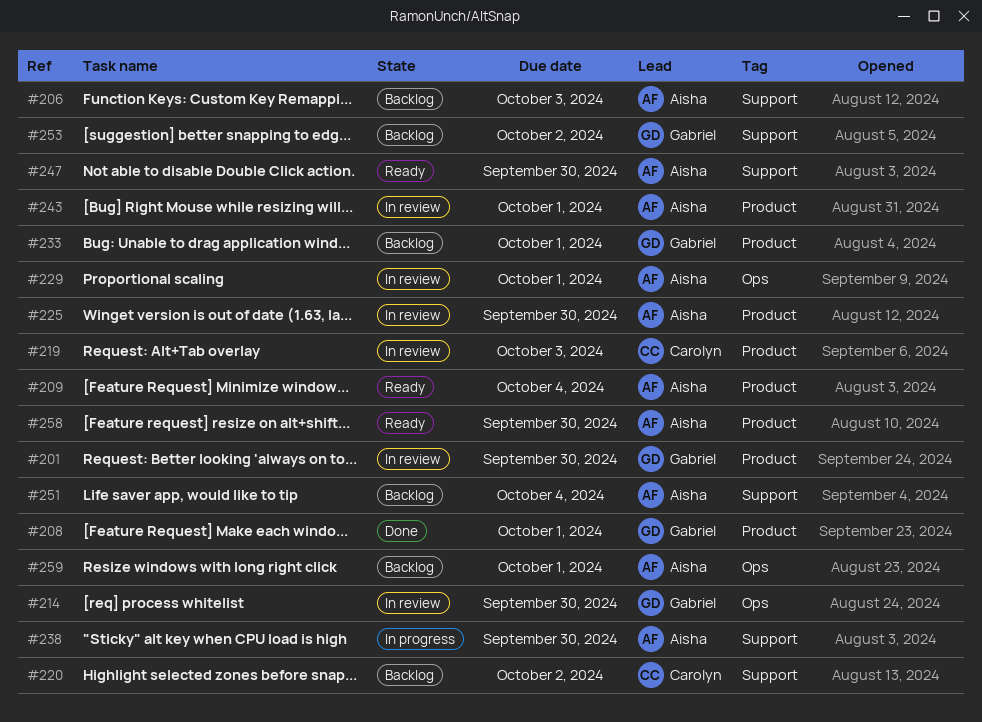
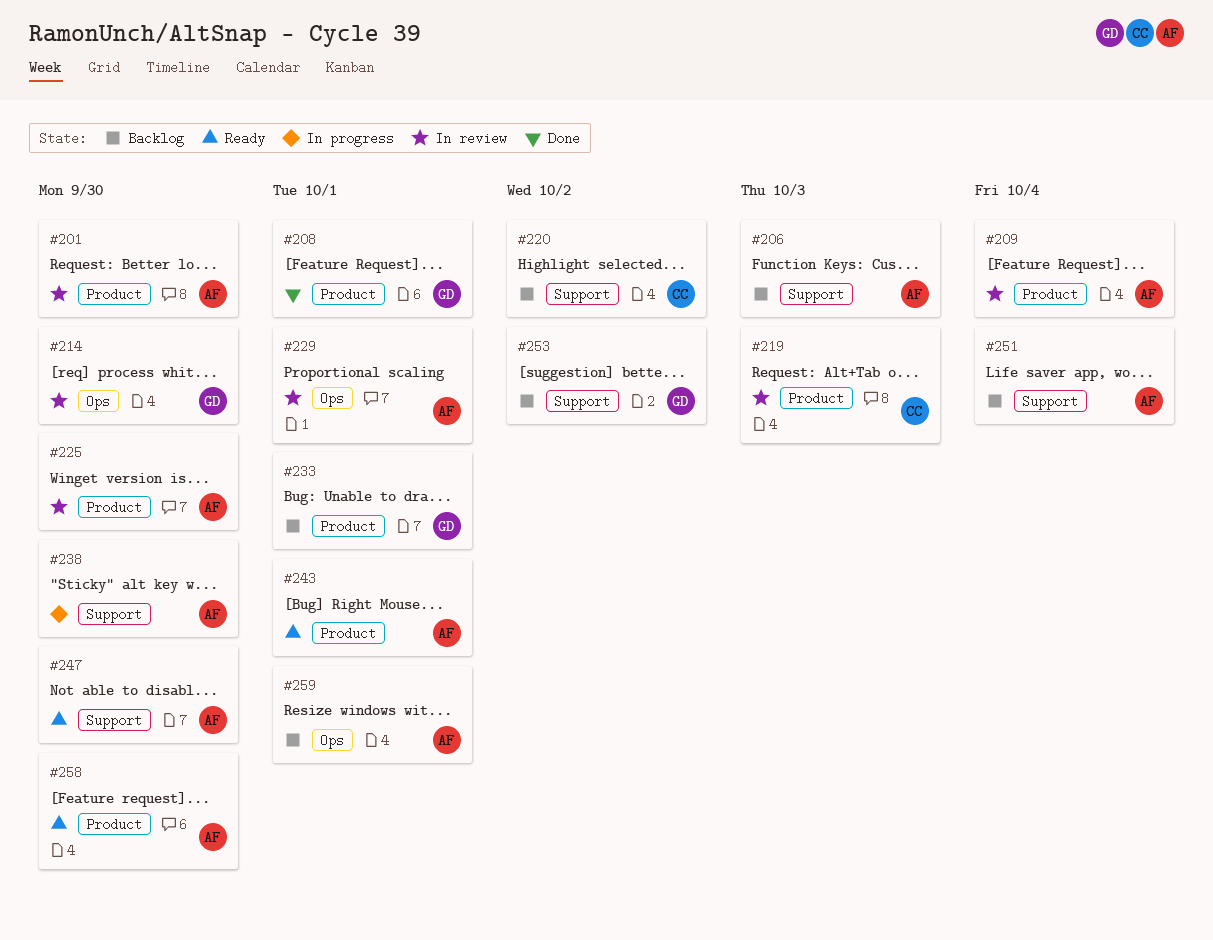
#201, owner: Gabriel -> Aisha
#209, status: Ready -> In review
#243, status: In review -> Ready

